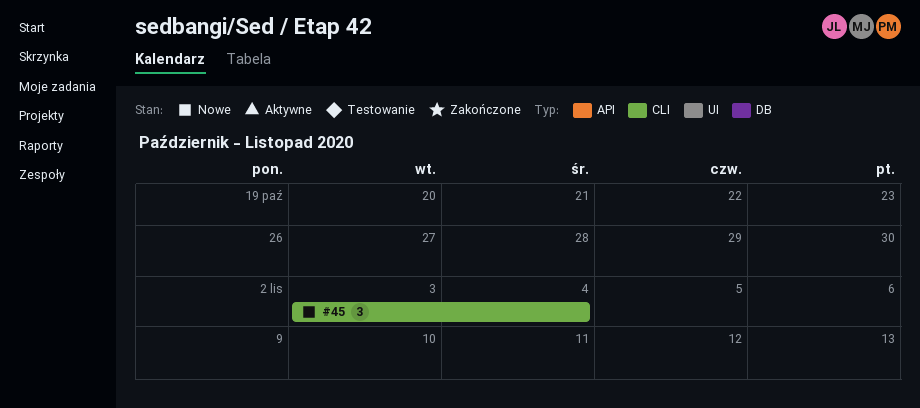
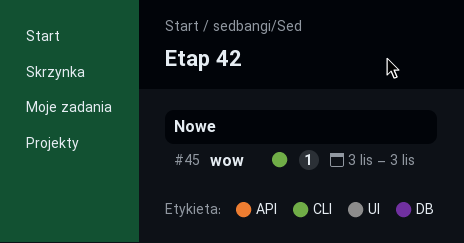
#45, estimate: 3 -> 1
#45, due: Nov 4 -> Nov 3

